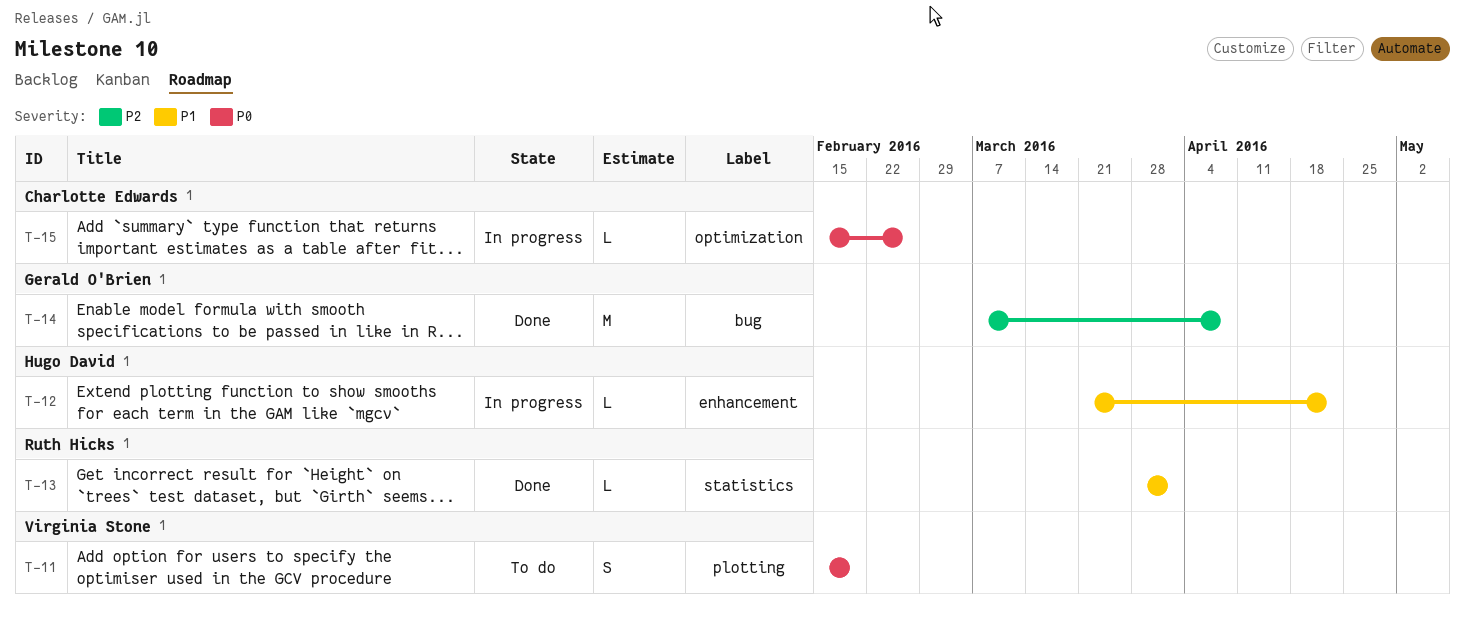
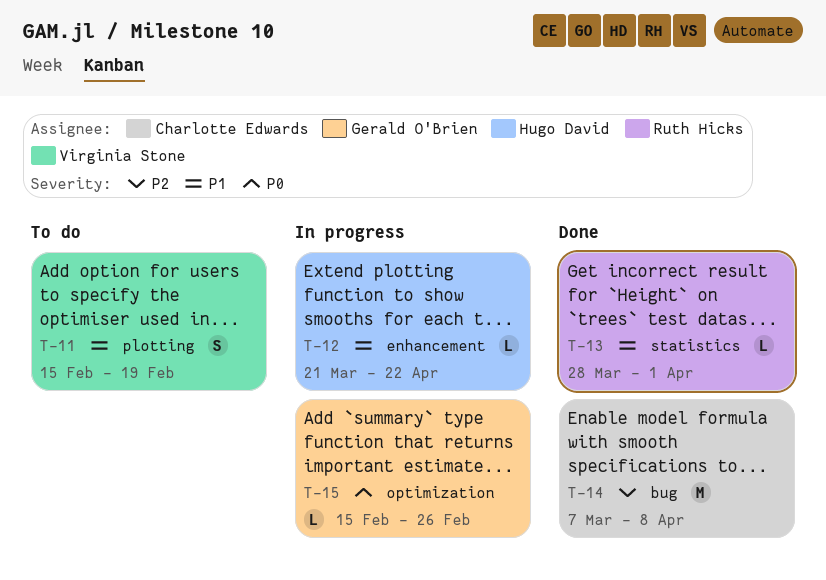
T-11, priority: P0 -> P1
T-14, owner: Gerald O'Brien -> Charlotte Edwards
T-15, owner: Charlotte Edwards -> Gerald O'Brien

